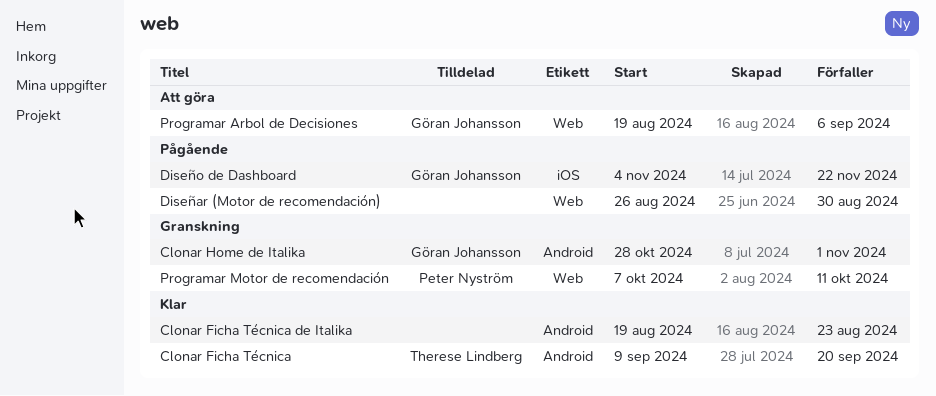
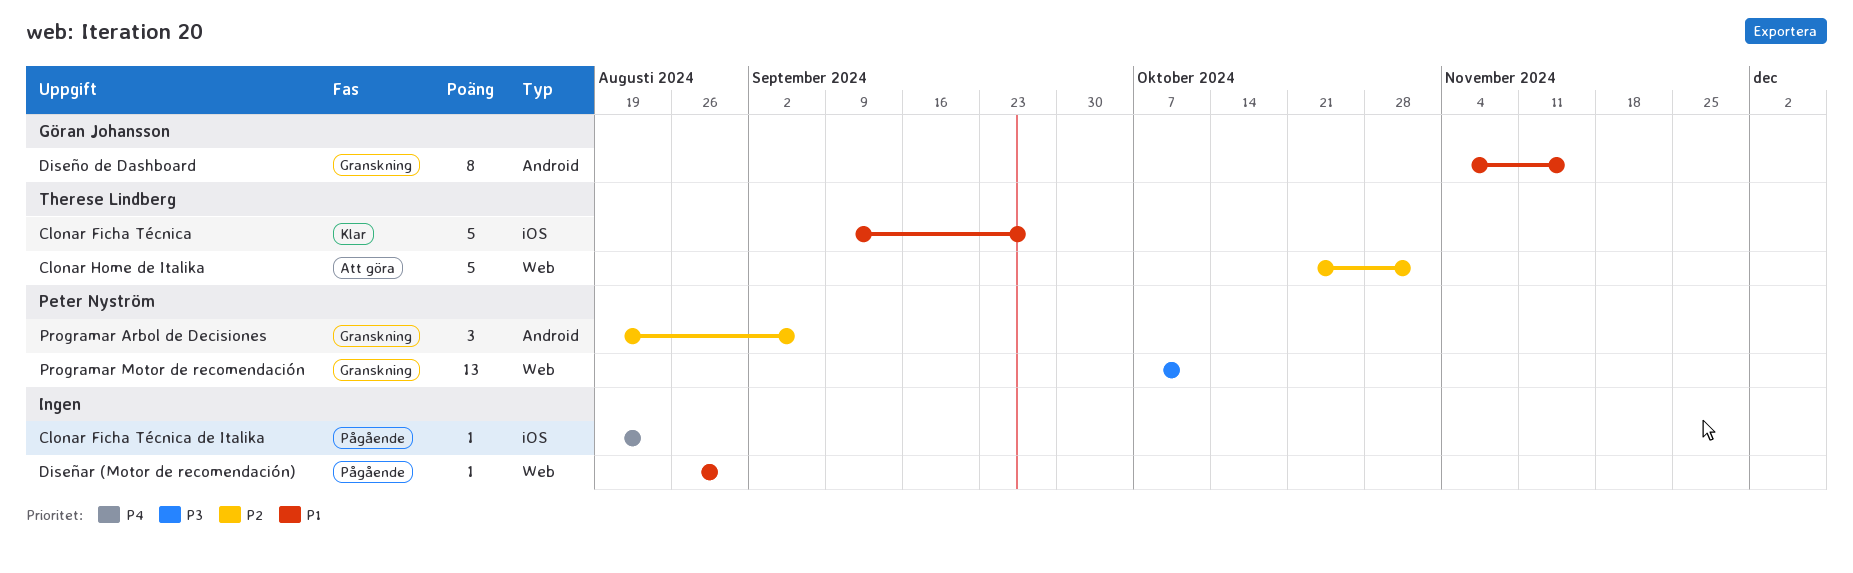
Clonar Ficha Técnica, label: Android -> iOS
Clonar Ficha Técnica, due: Sep 20 -> Sep 27
Clonar Ficha Técnica de Italika, status: Klar -> Pågående
Clonar Ficha Técnica de Italika, label: Android -> iOS
Clonar Home de Italika, status: Granskning -> Att göra
Clonar Home de Italika, owner: Göran Johansson -> Therese Lindberg
Clonar Home de Italika, label: Android -> Web
Clonar Home de Italika, start: Oct 28 -> Oct 21
Diseño de Dashboard, status: Pågående -> Granskning
Diseño de Dashboard, label: iOS -> Android
Diseño de Dashboard, due: Nov 22 -> Nov 15
Programar Arbol de Decisiones, status: Att göra -> Granskning
Programar Arbol de Decisiones, owner: Göran Johansson -> Peter Nyström
Programar Arbol de Decisiones, label: Web -> Android

